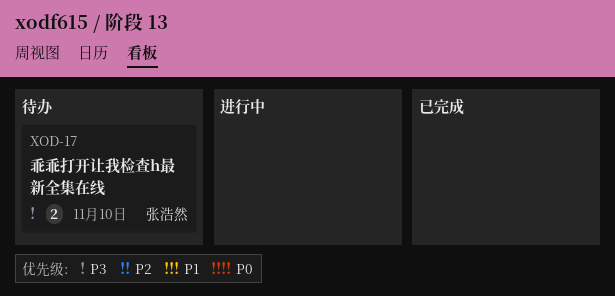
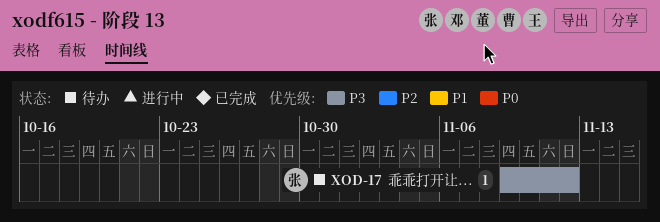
XOD-17, estimate: 2 -> 1
XOD-17, due: Nov 10 -> Nov 12

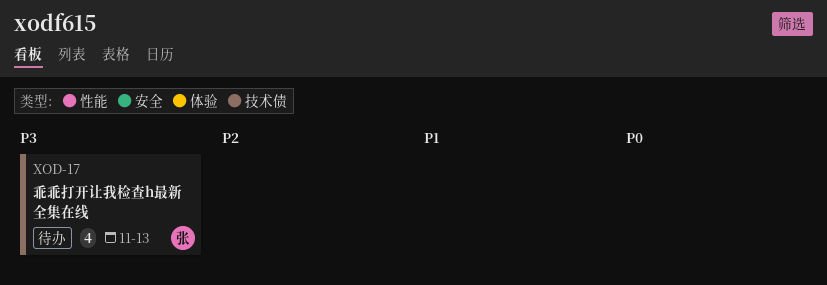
XOD-17, estimate: 1 -> 4
XOD-17, due: Nov 12 -> Nov 13

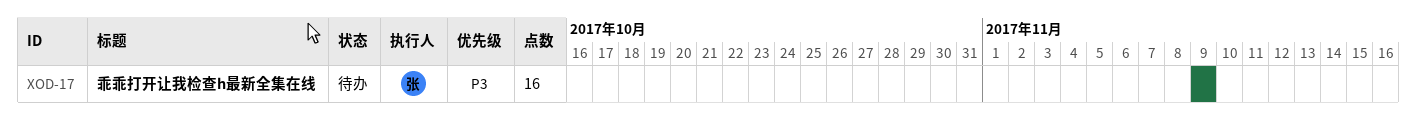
XOD-17, estimate: 4 -> 16
XOD-17, due: Nov 13 -> Nov 9

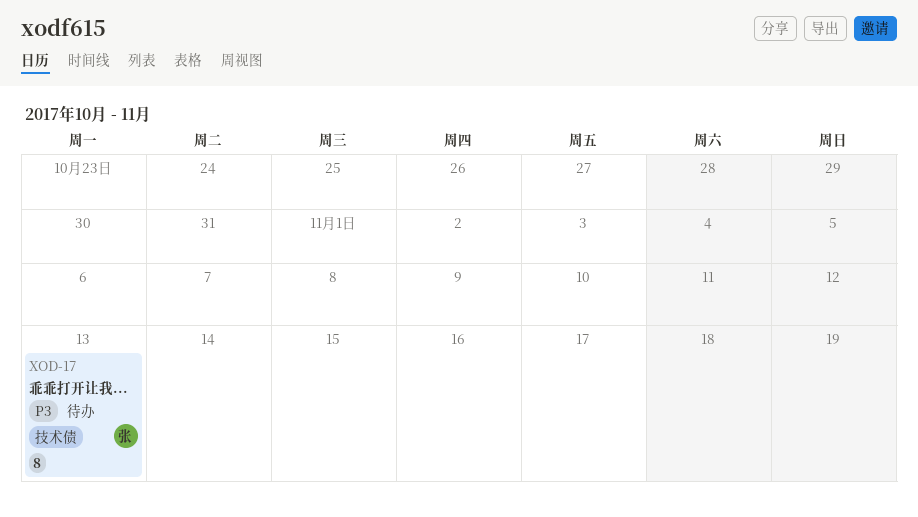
XOD-17, estimate: 16 -> 8
XOD-17, due: Nov 9 -> Nov 13

